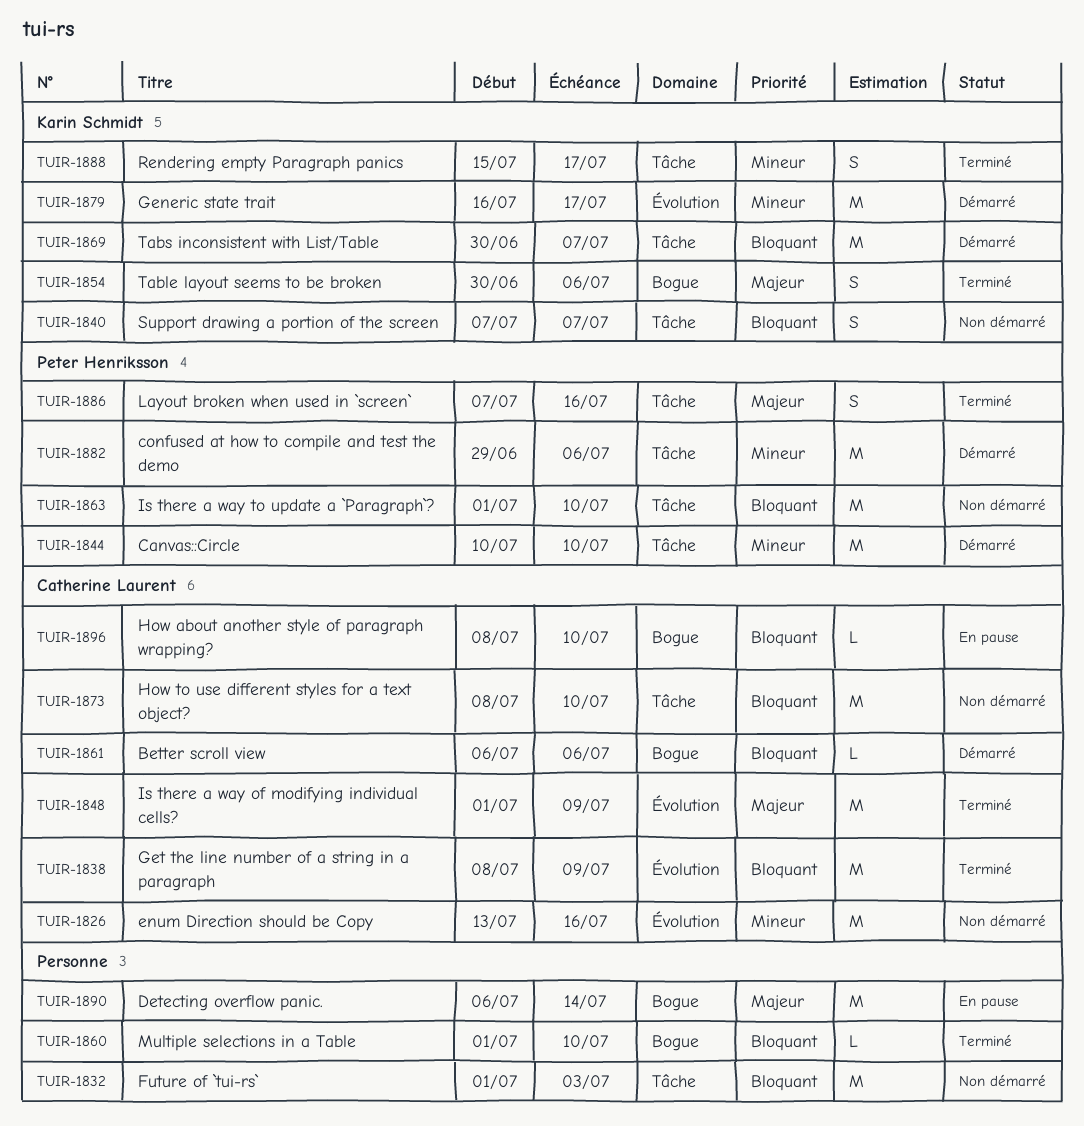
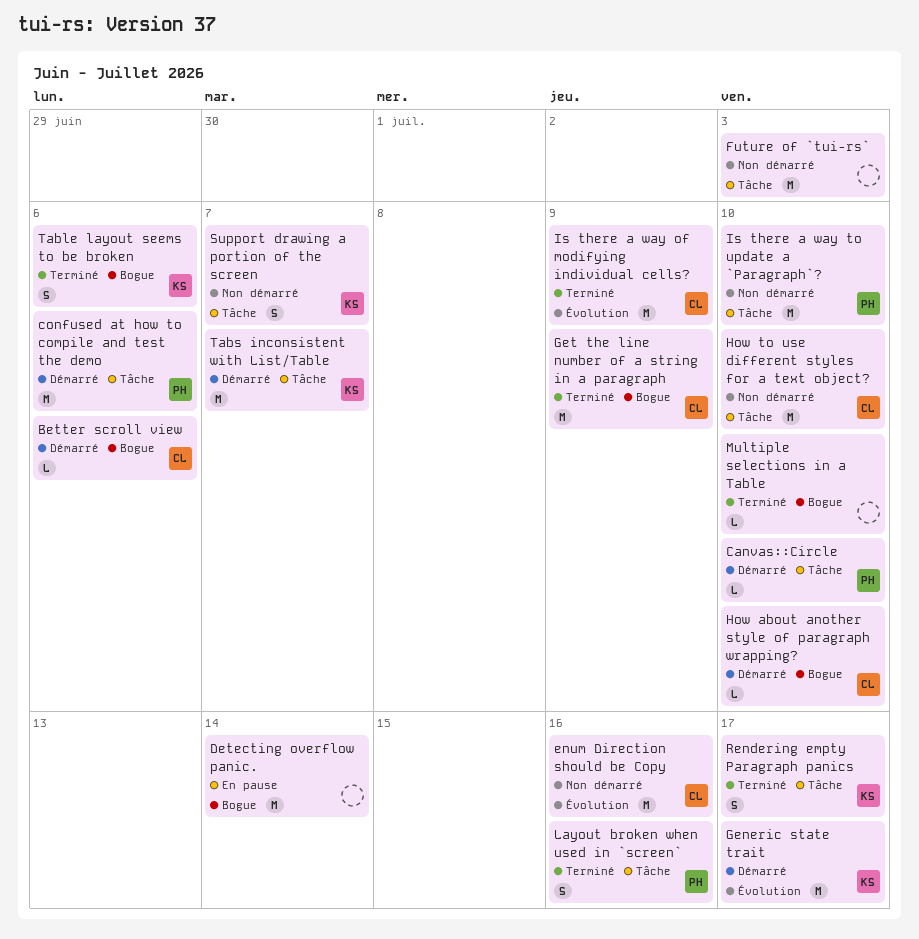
Canvas::Circle, estimate: M -> L
Get the line number of a string in a paragraph, label: Évolution -> Bogue
How about another style of paragraph wrapping?, status: En pause -> Démarré

